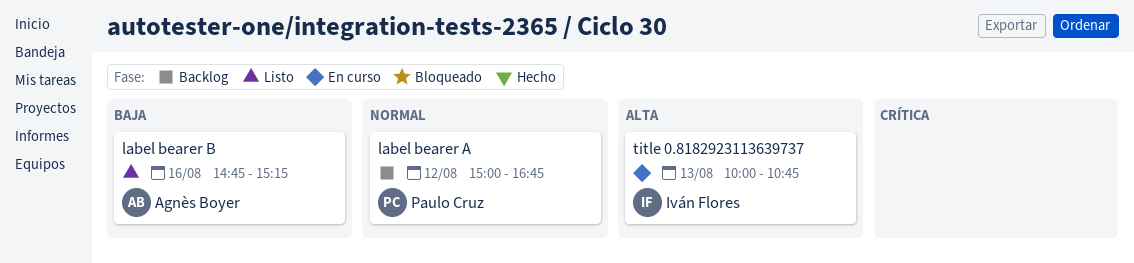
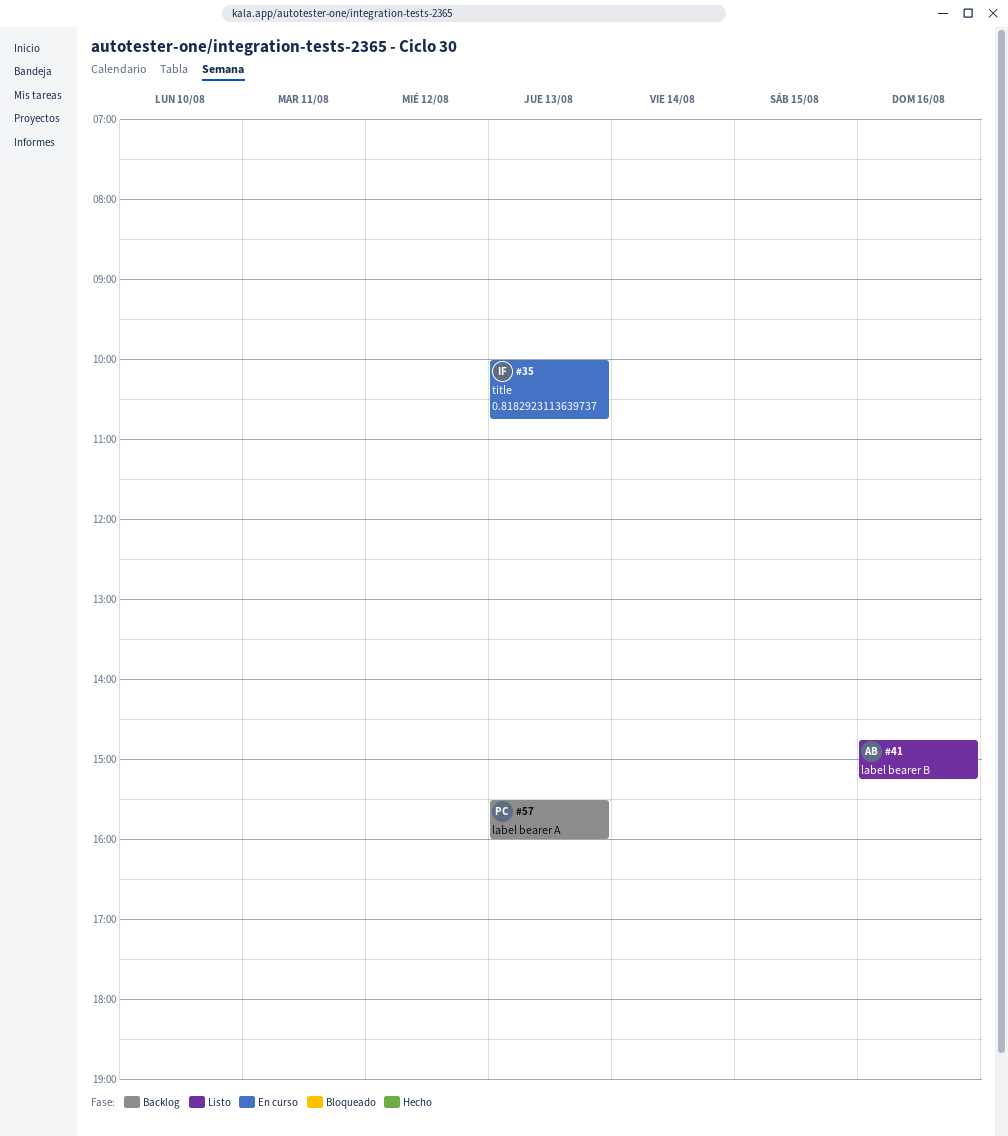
label bearer A, day: Aug 12 -> Aug 13
label bearer A, begins: 15:00 -> 15:30
label bearer A, ends: 16:45 -> 16:00

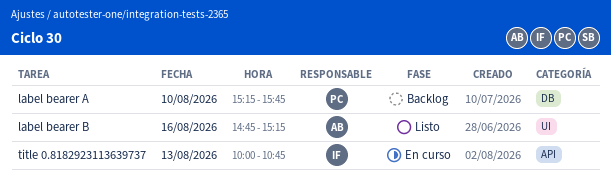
label bearer A, day: Aug 13 -> Aug 10
label bearer A, begins: 15:30 -> 15:15
label bearer A, ends: 16:00 -> 15:45

